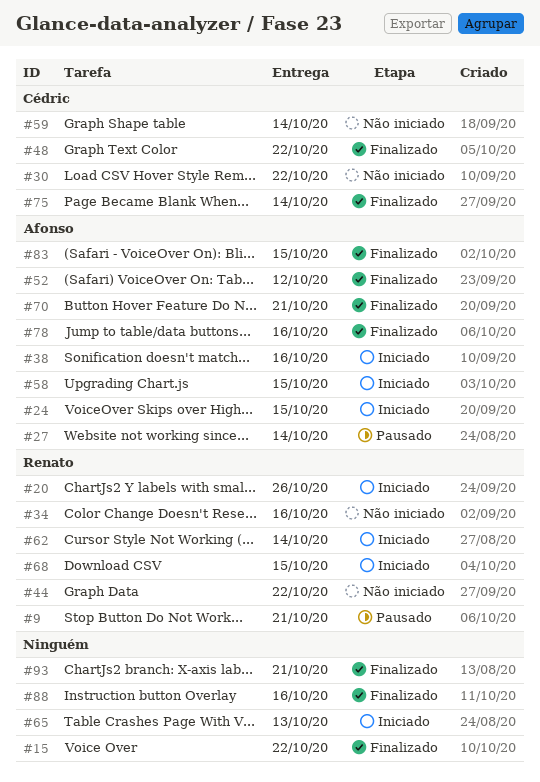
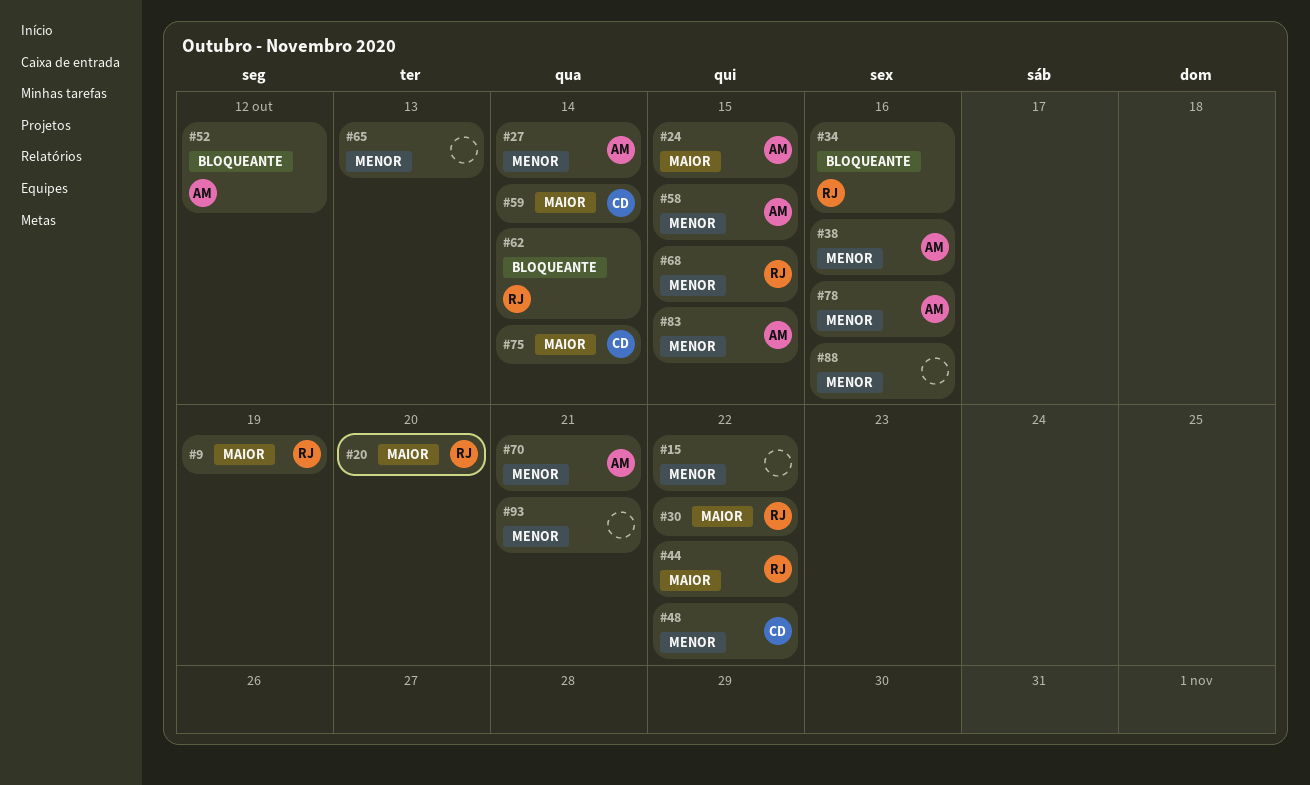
#9, due: Oct 21 -> Oct 19
#20, due: Oct 26 -> Oct 20
#30, owner: Cédric -> Renato

